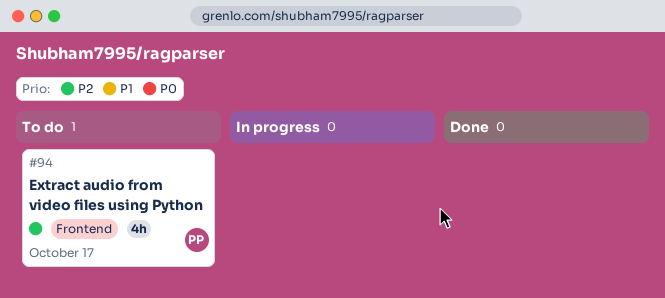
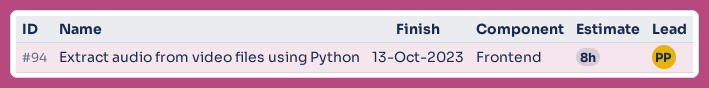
#94, estimate: 4h -> 8h
#94, due: Oct 17 -> Oct 13

